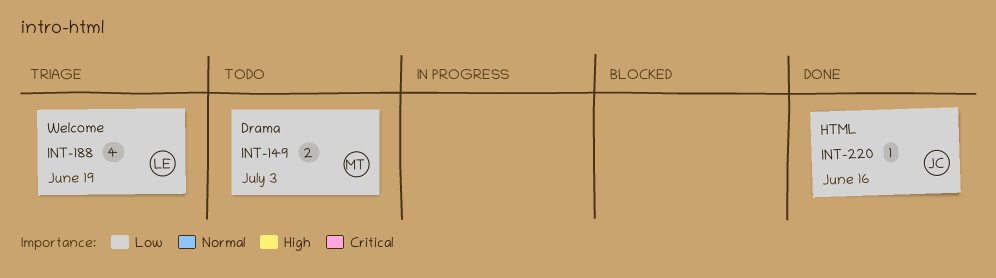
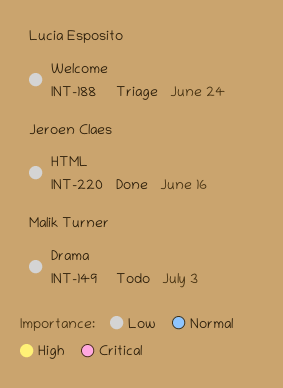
INT-188, due: Jun 19 -> Jun 24

